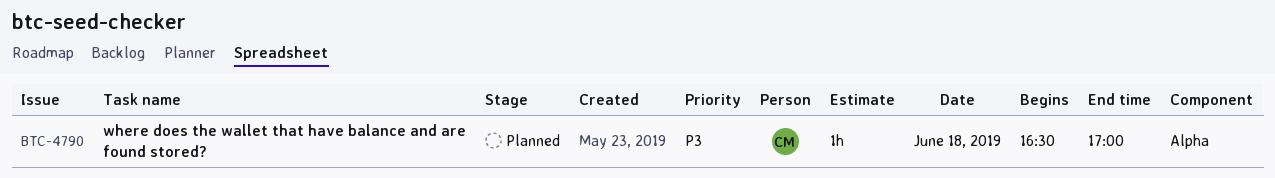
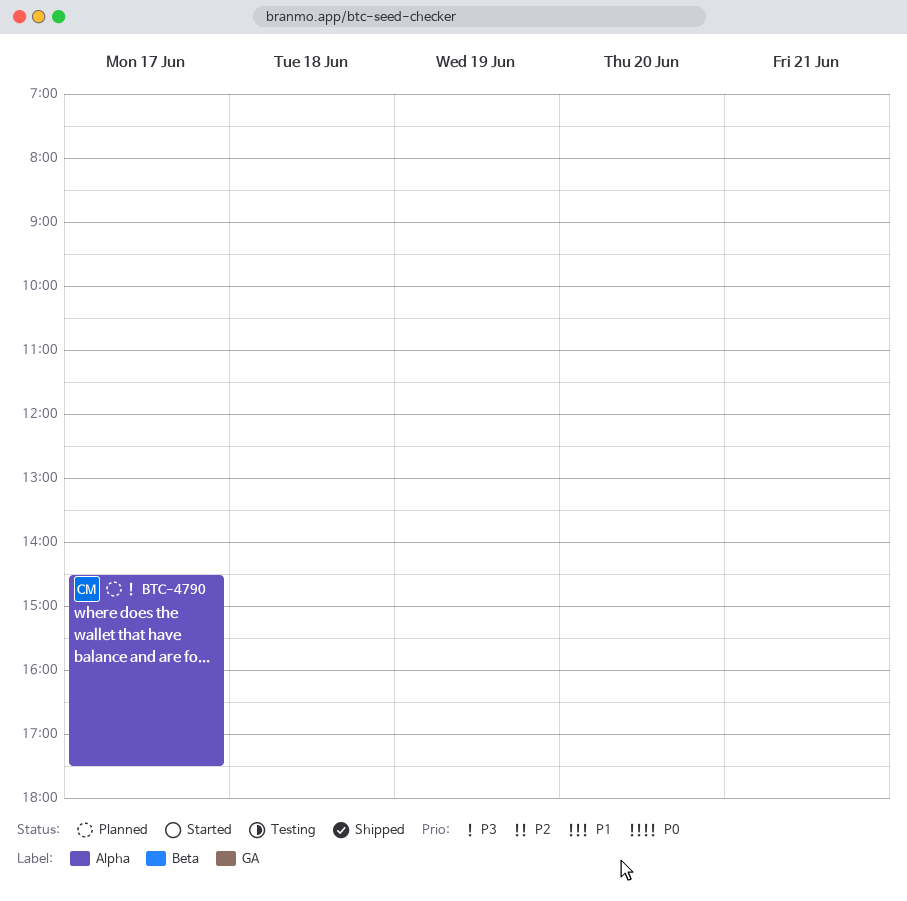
BTC-4790, day: Jun 18 -> Jun 17
BTC-4790, begins: 16:30 -> 14:30
BTC-4790, ends: 17:00 -> 17:30

